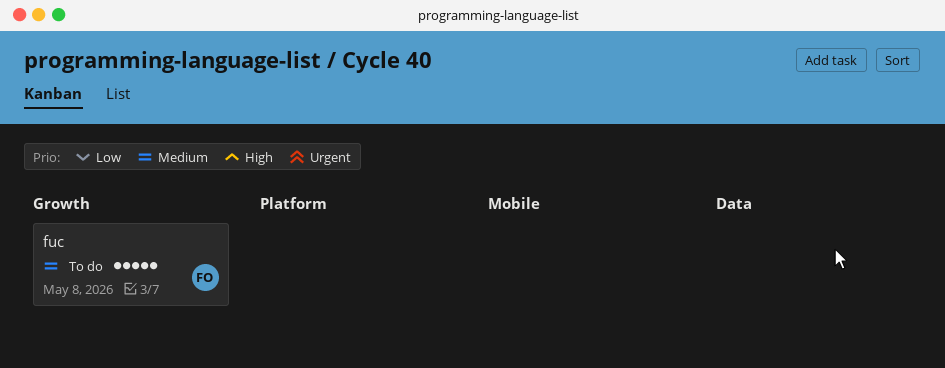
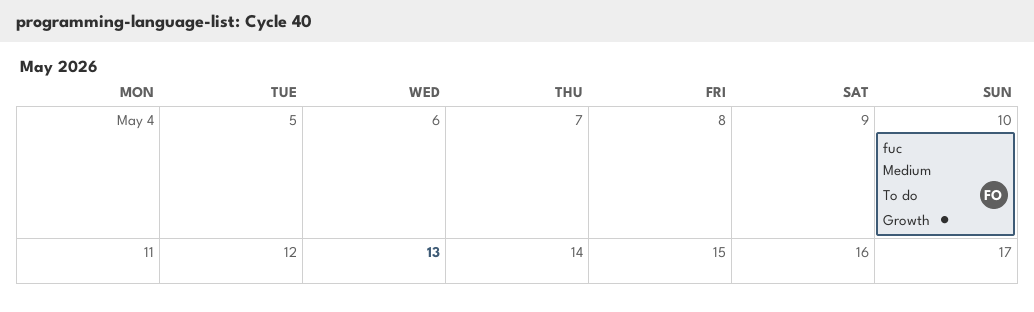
fuc, estimate: 5 -> 1
fuc, due: May 8 -> May 10

